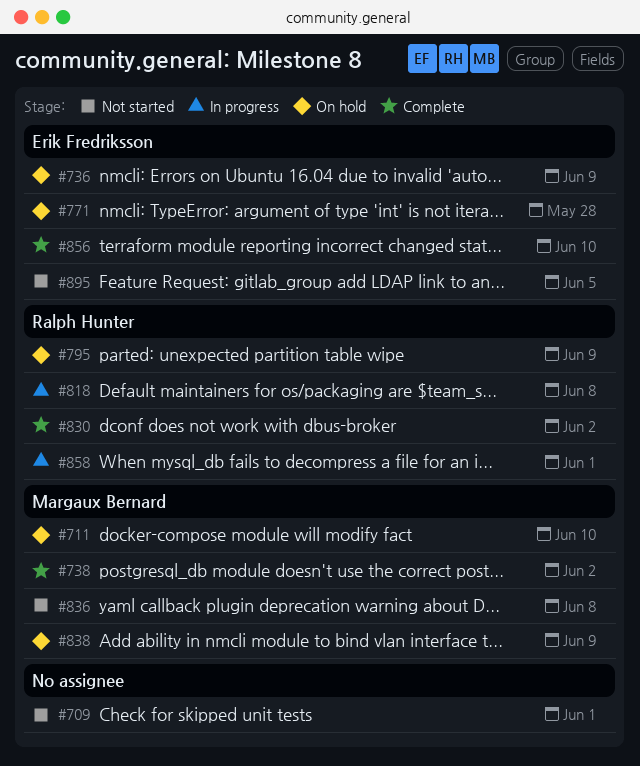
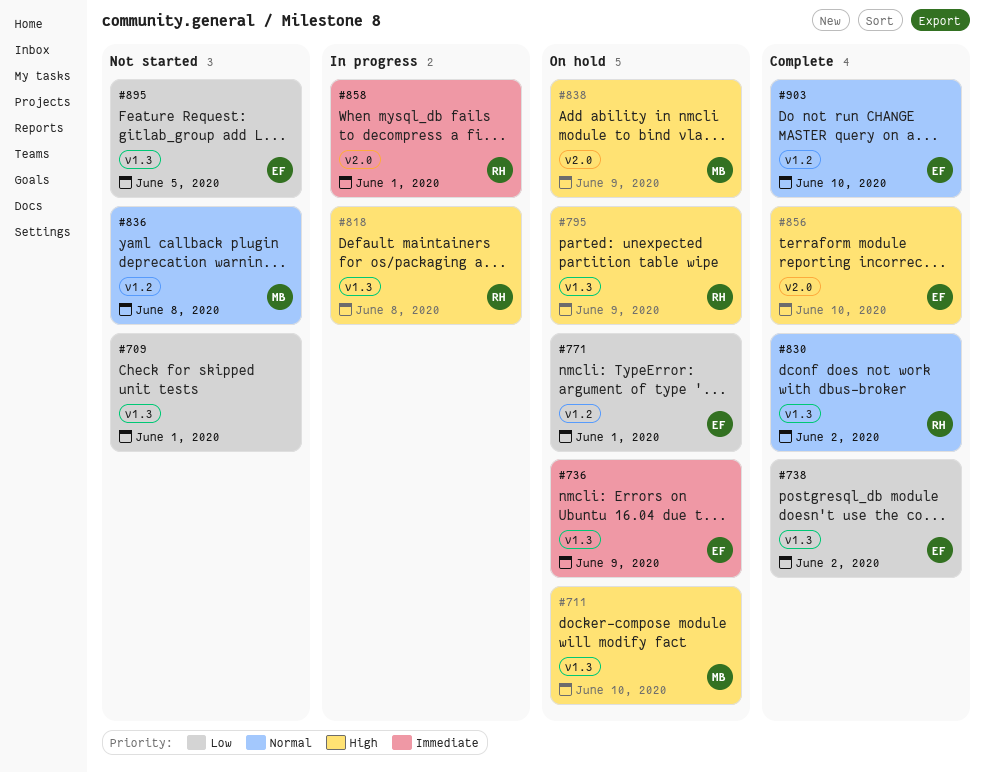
#738, owner: Margaux Bernard -> Erik Fredriksson
#771, due: May 28 -> Jun 1
#903: none -> present

